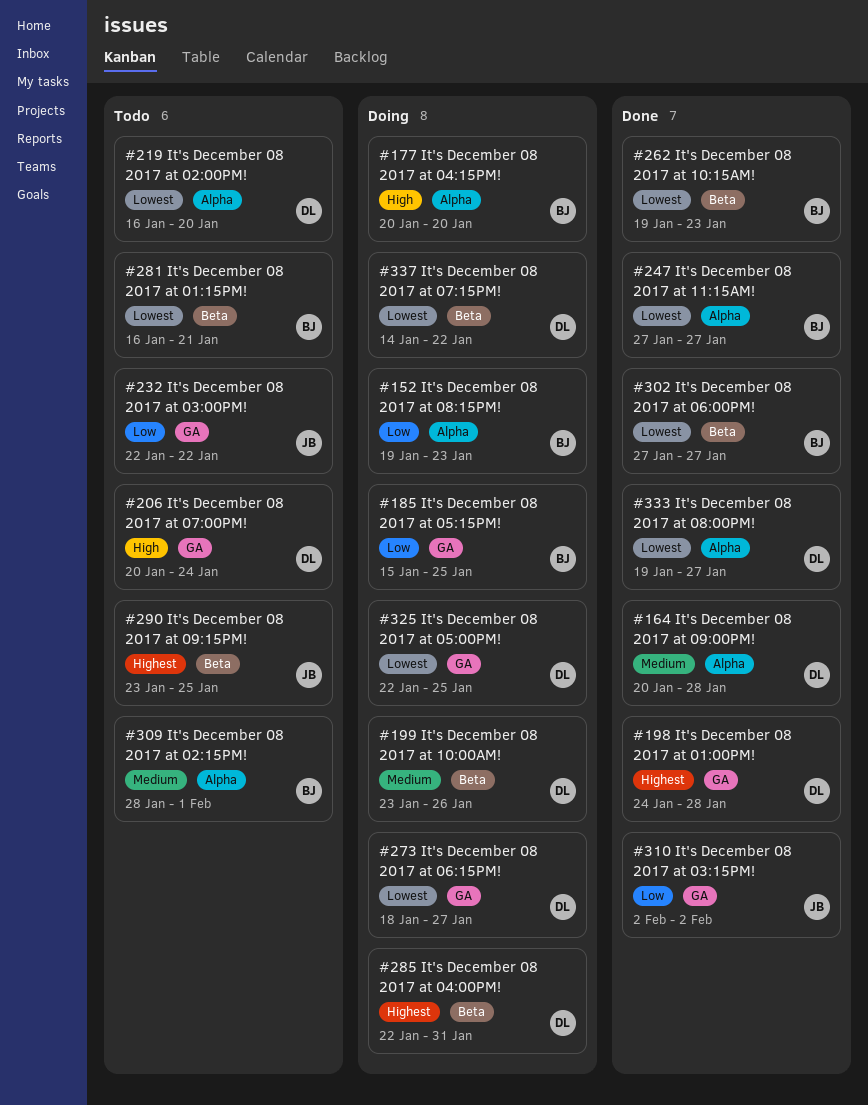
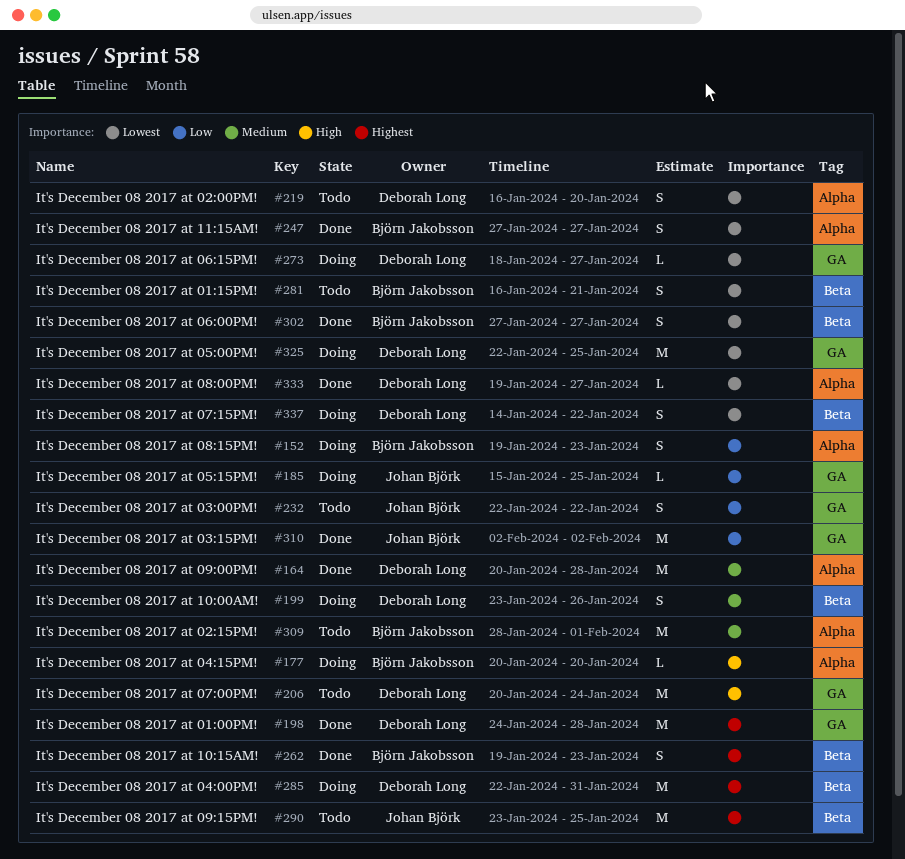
#185, owner: Björn Jakobsson -> Johan Björk
#262, priority: Lowest -> Highest

